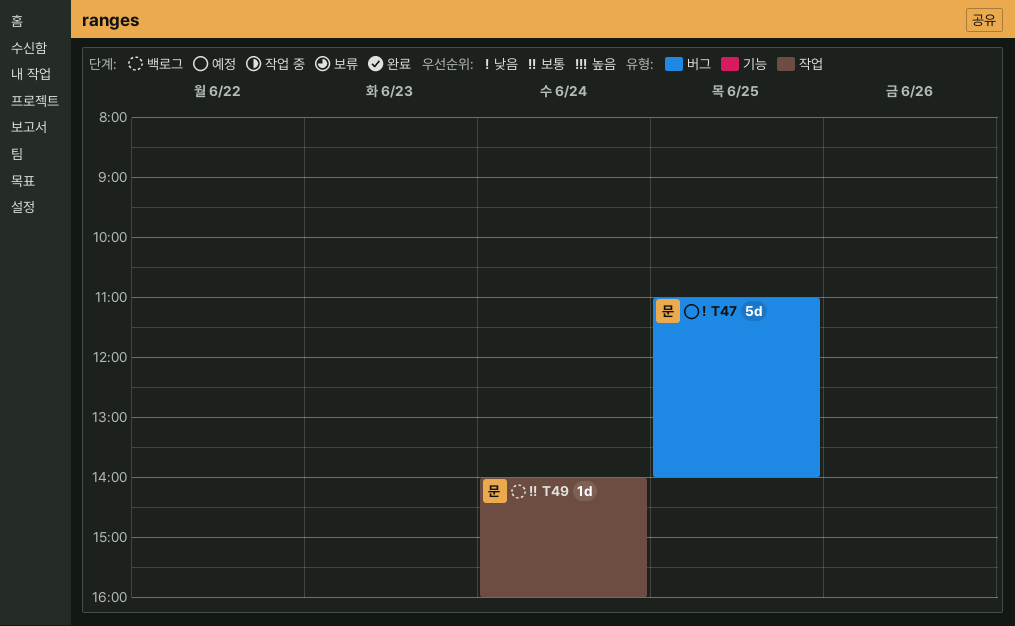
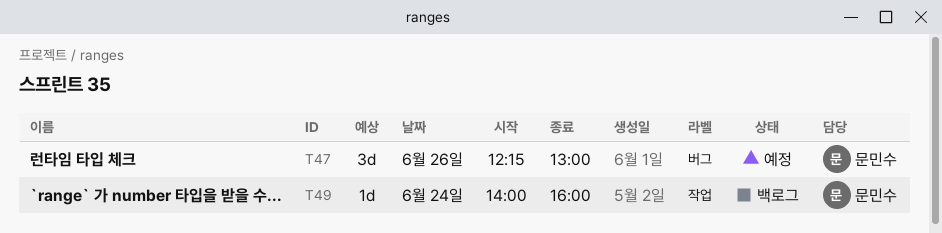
T47, estimate: 5d -> 3d
T47, day: Jun 25 -> Jun 26
T47, begins: 11:00 -> 12:15
T47, ends: 14:00 -> 13:00

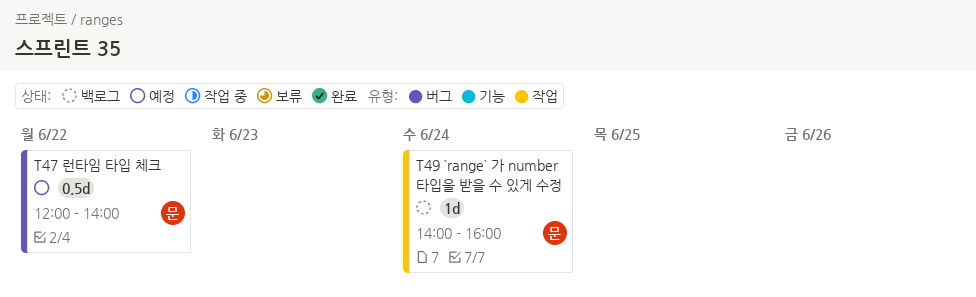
T47, estimate: 3d -> 0.5d
T47, day: Jun 26 -> Jun 22
T47, begins: 12:15 -> 12:00
T47, ends: 13:00 -> 14:00

